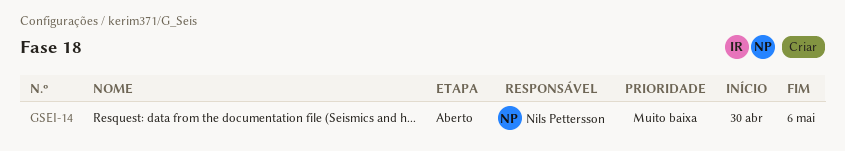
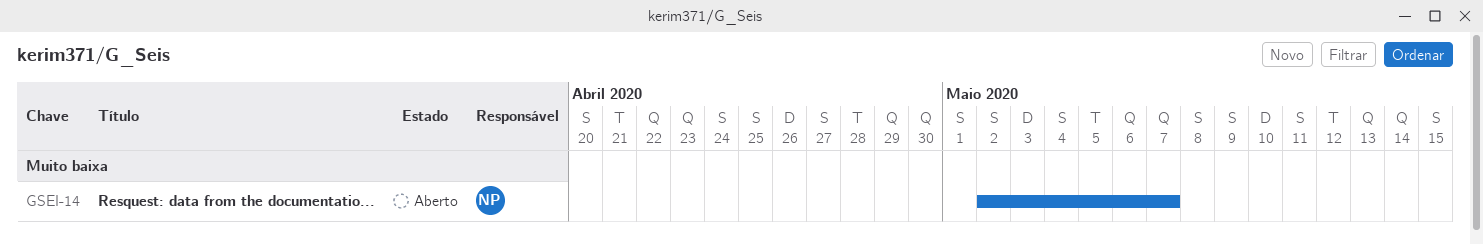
GSEI-14, start: Apr 30 -> May 2
GSEI-14, due: May 6 -> May 7

